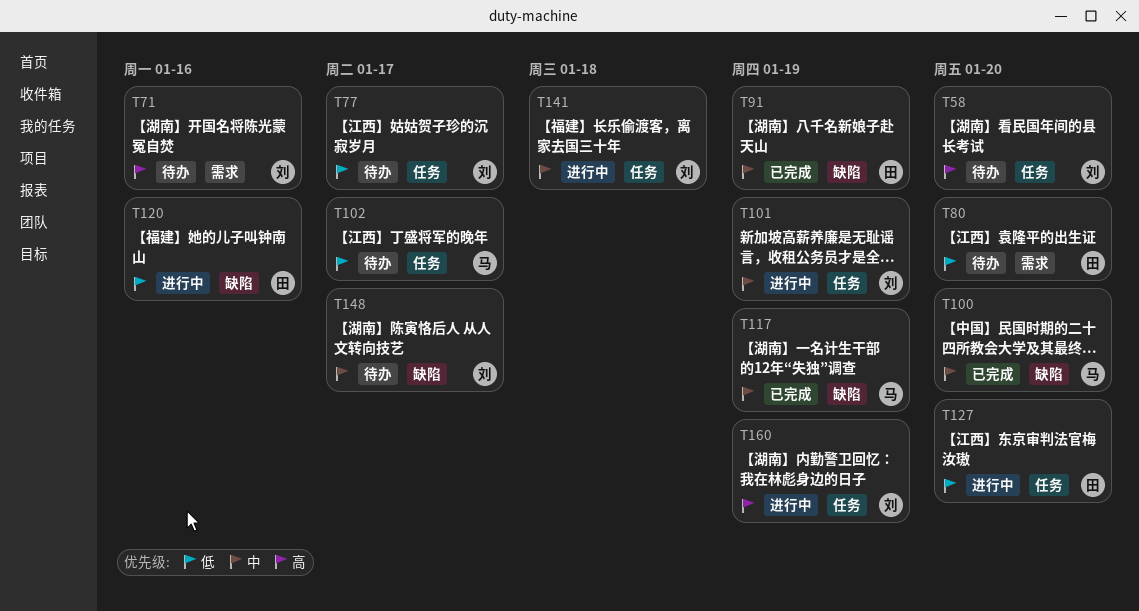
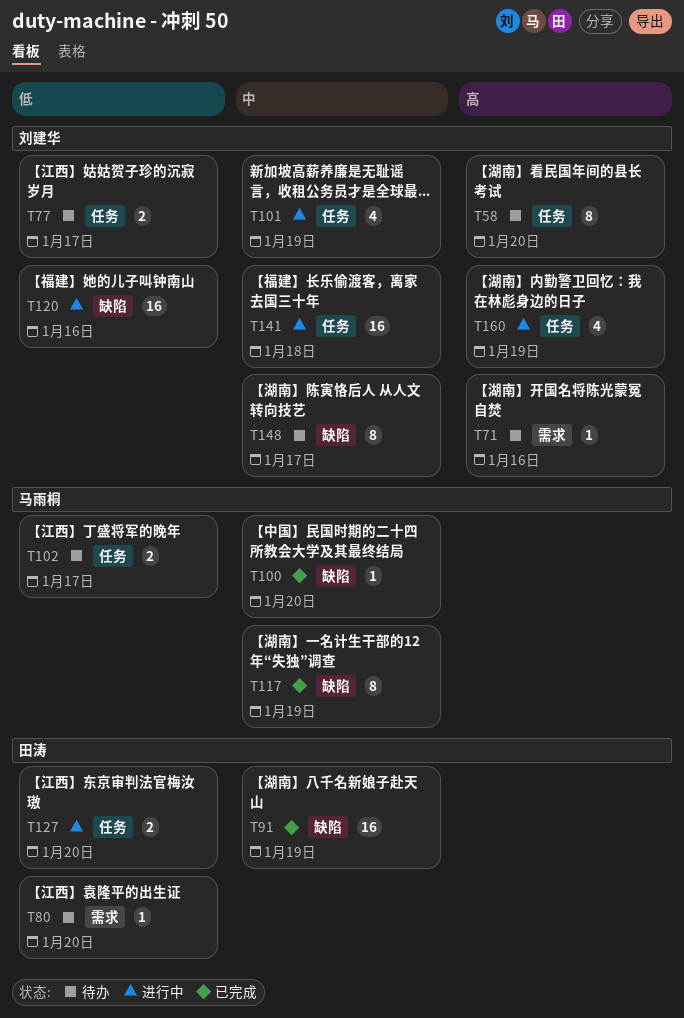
T120, owner: 田涛 -> 刘建华

